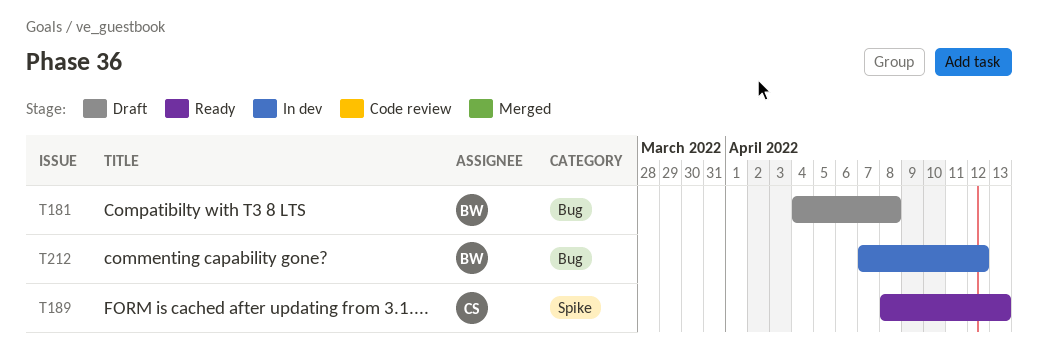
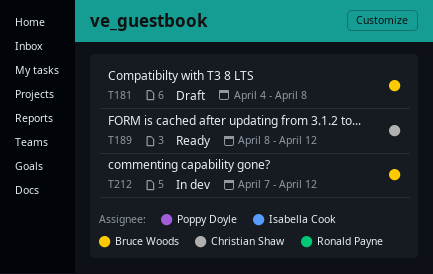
T189, due: Apr 13 -> Apr 12

